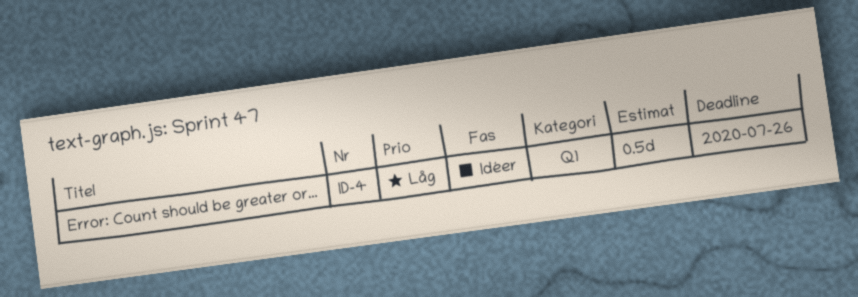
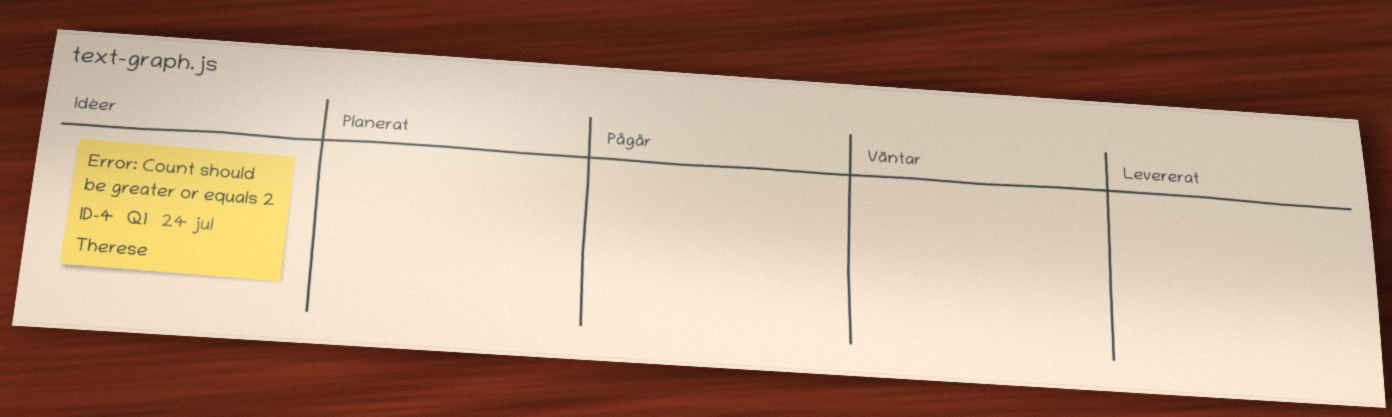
ID-4, due: Jul 26 -> Jul 24

